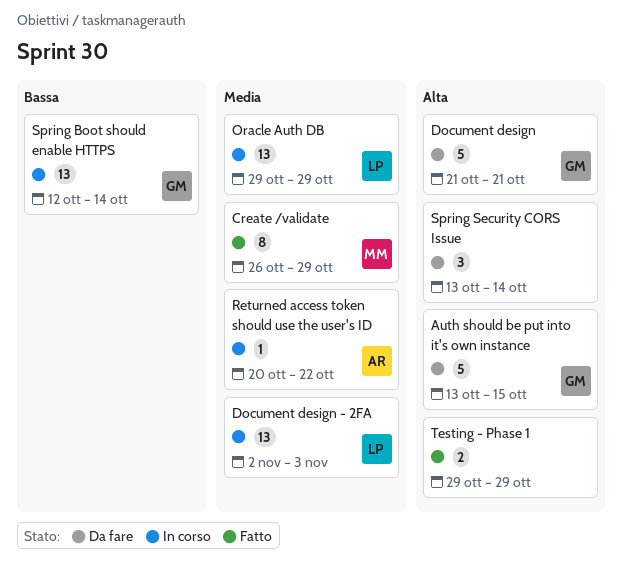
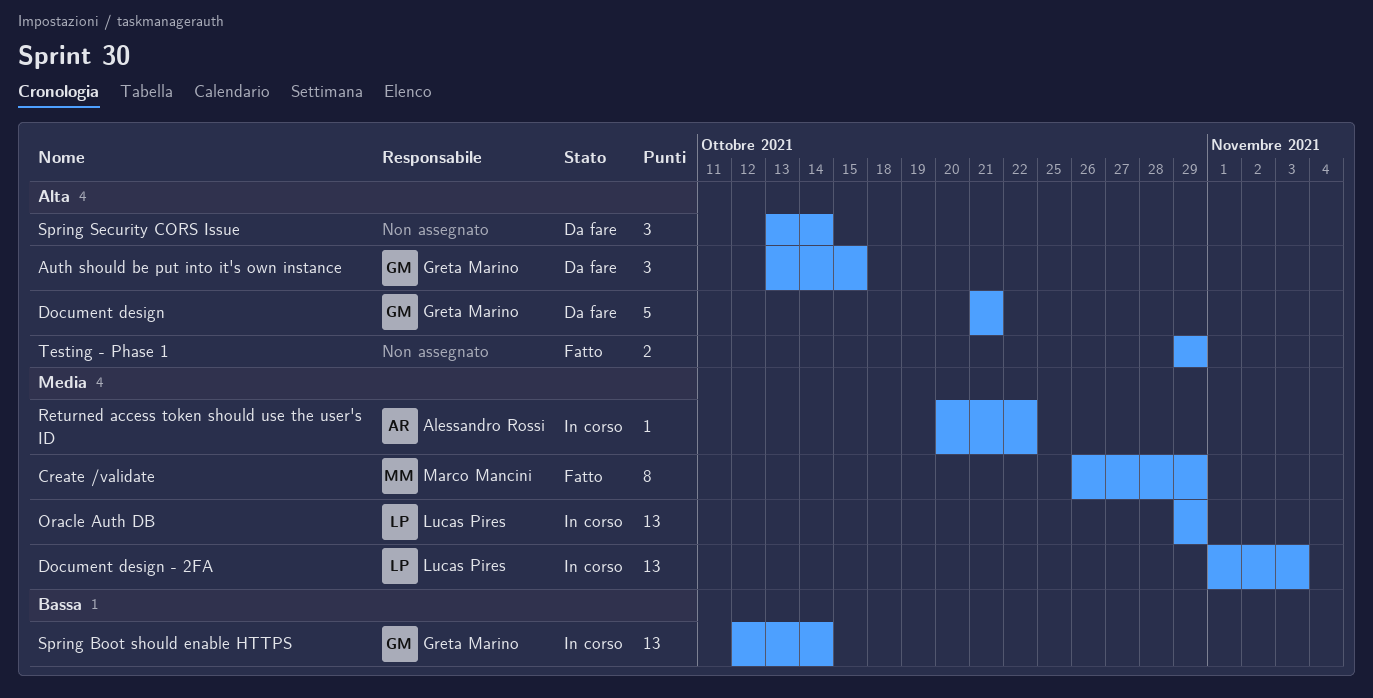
Auth should be put into it's own instance, estimate: 5 -> 3
Document design - 2FA, start: Nov 2 -> Nov 1

